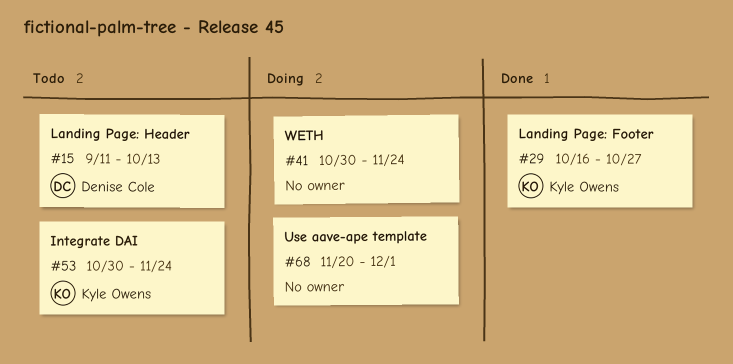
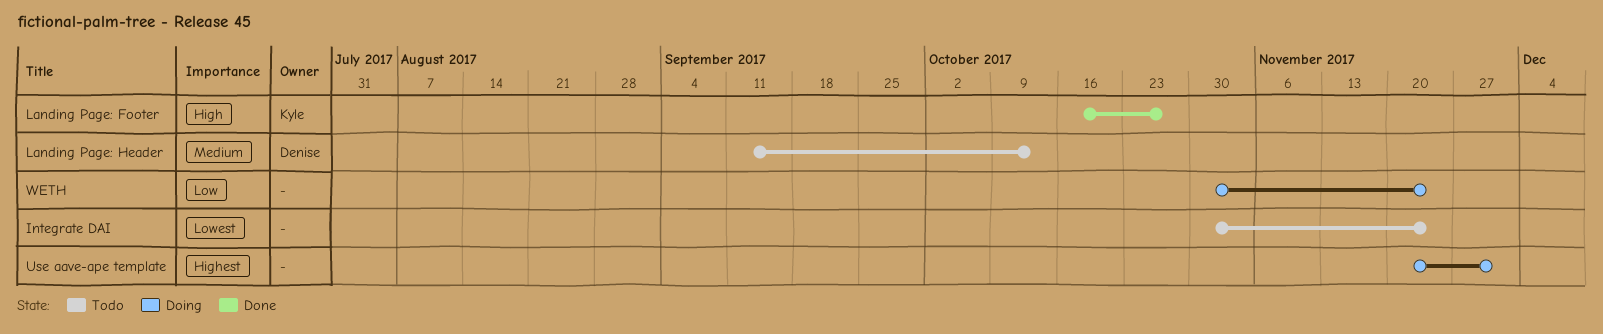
Integrate DAI, owner: Kyle Owens -> none

